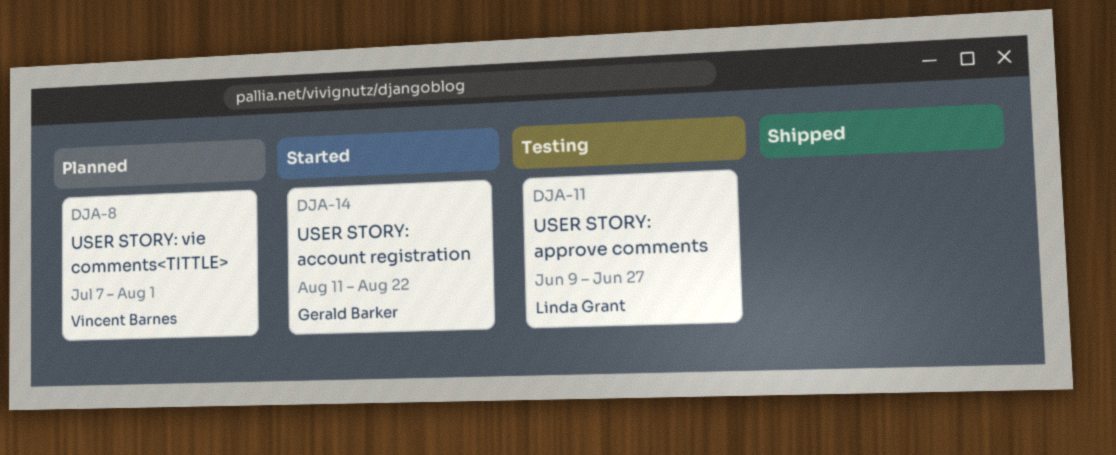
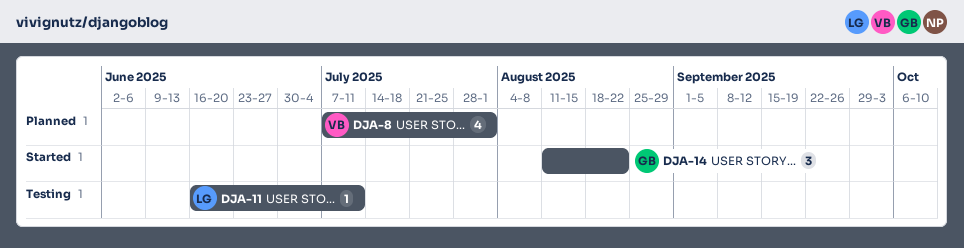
DJA-11, start: Jun 9 -> Jun 16
DJA-11, due: Jun 27 -> Jul 11

